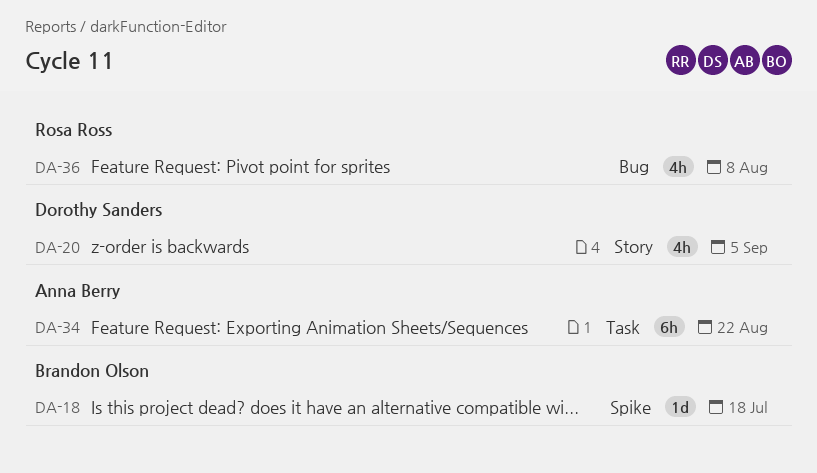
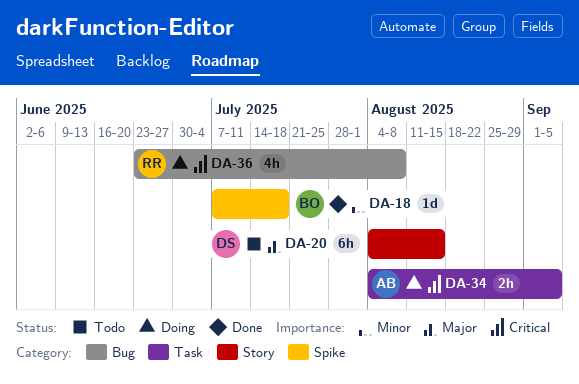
DA-20, estimate: 4h -> 6h
DA-20, due: Sep 5 -> Aug 15
DA-34, estimate: 6h -> 2h
DA-34, due: Aug 22 -> Sep 5

